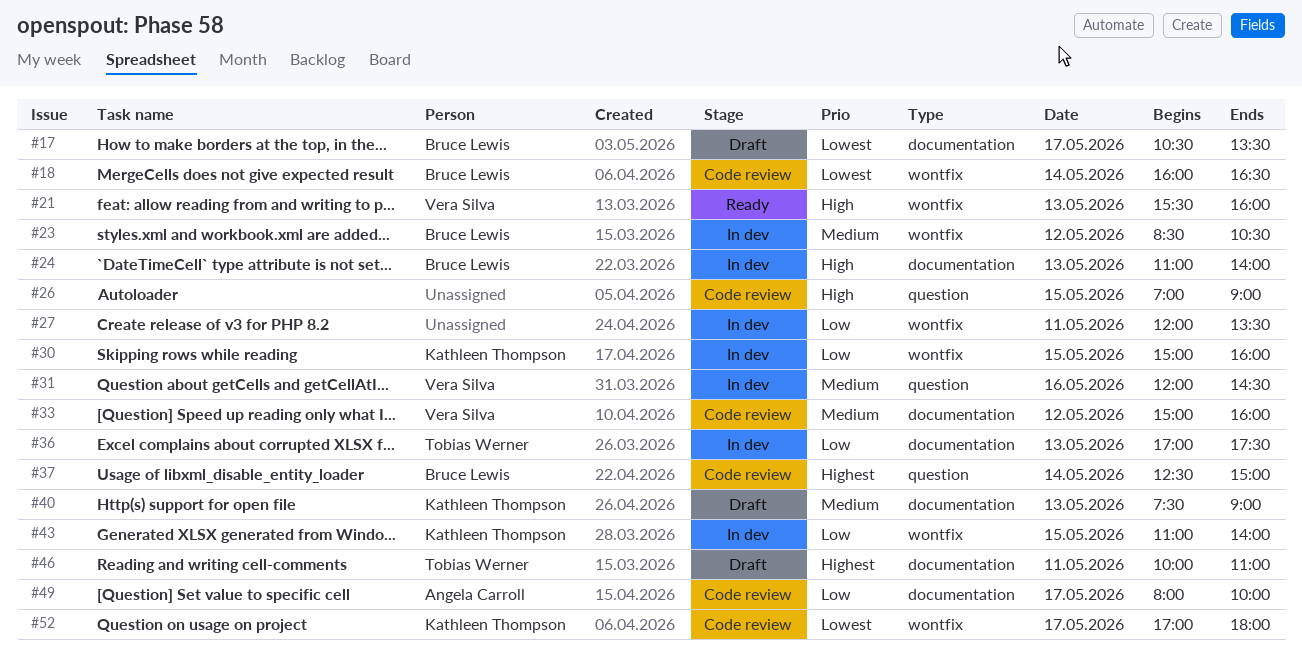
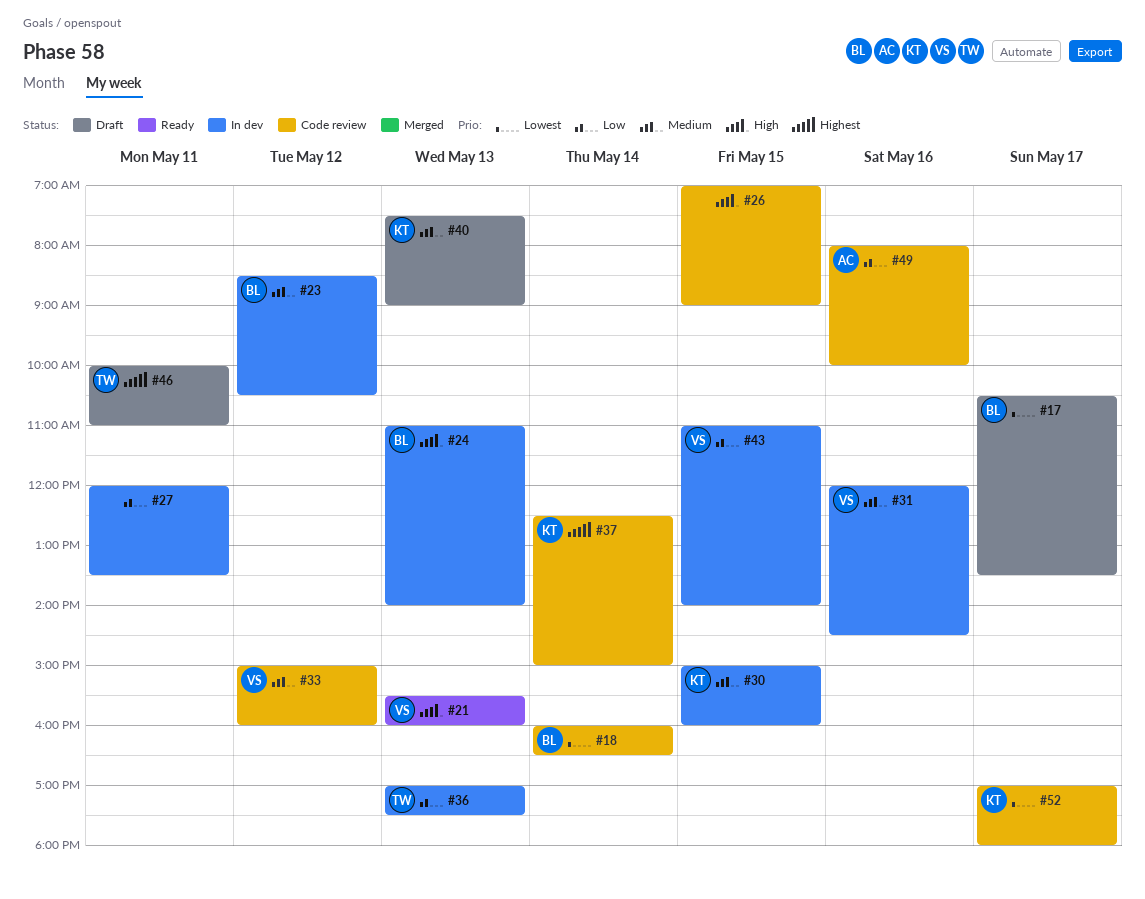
#30, priority: Low -> Medium
#37, owner: Bruce Lewis -> Kathleen Thompson
#43, owner: Kathleen Thompson -> Vera Silva
#49, day: May 17 -> May 16

